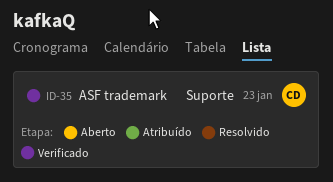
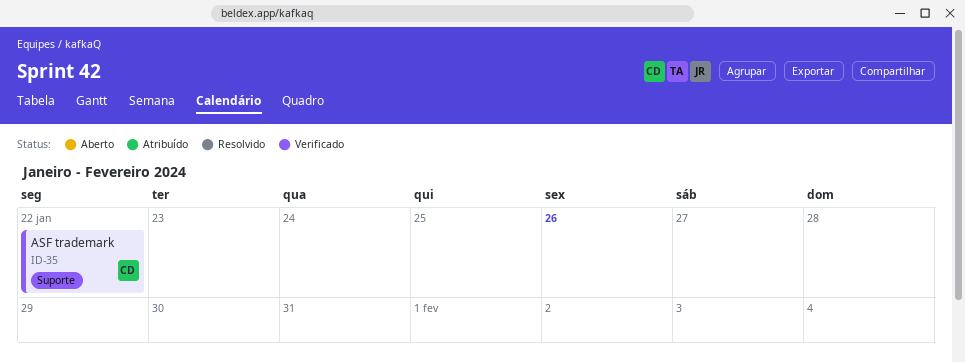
ID-35, due: Jan 23 -> Jan 22

